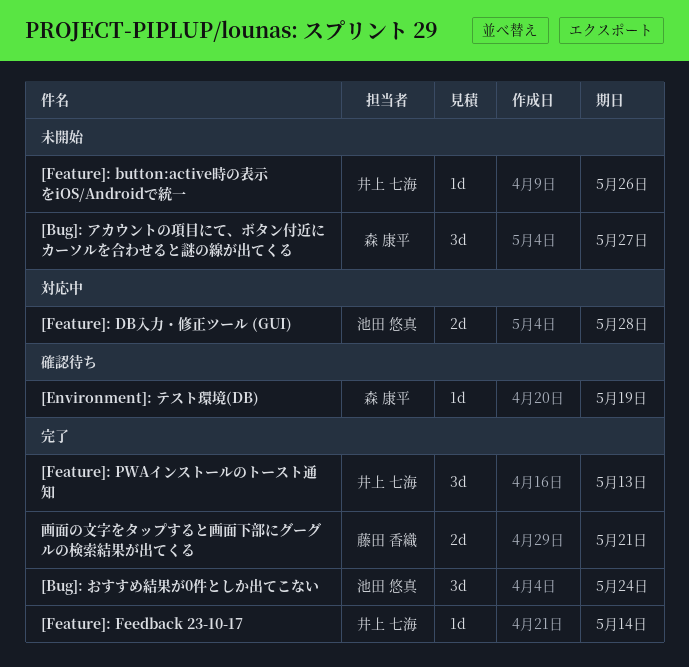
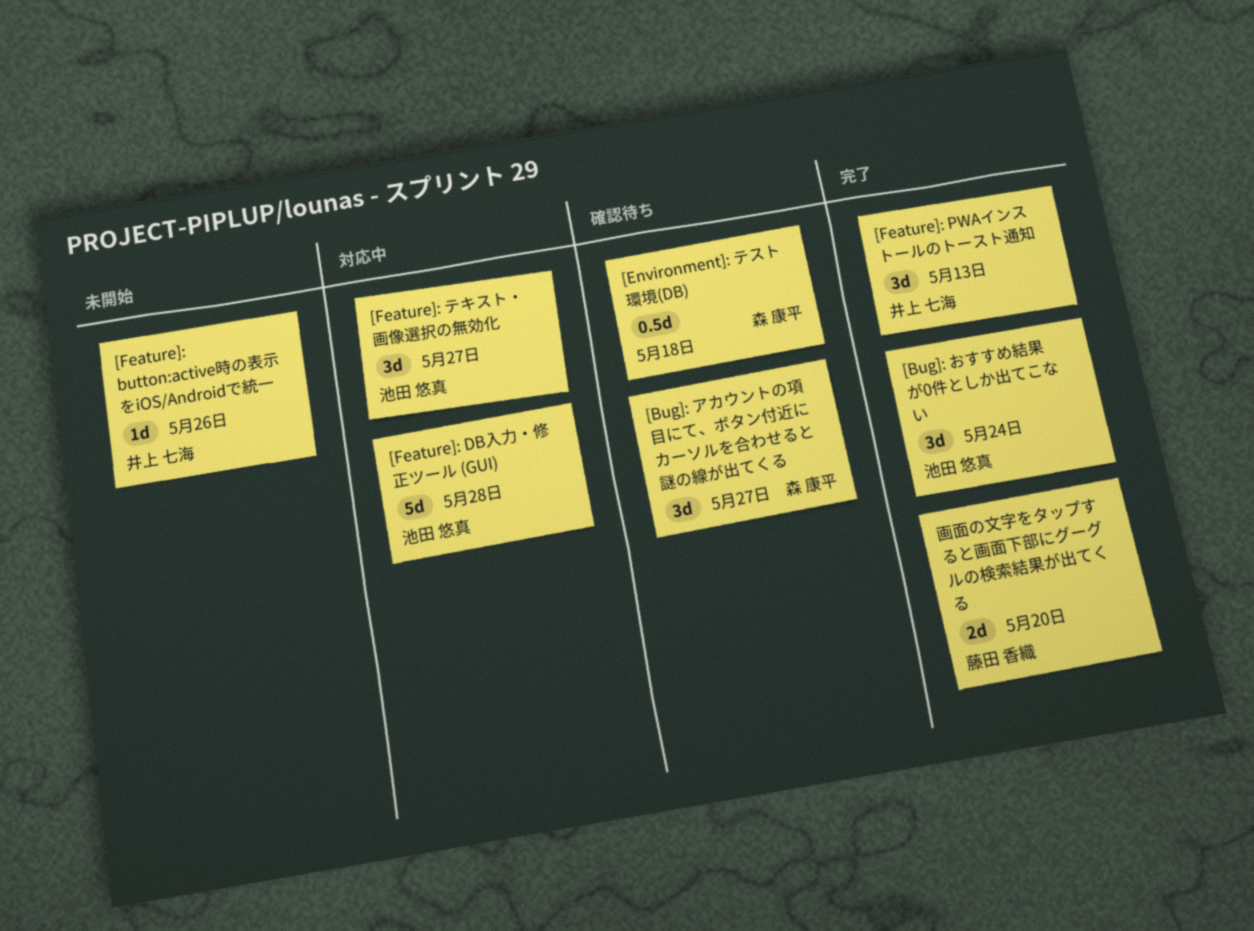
[Bug]: アカウントの項目にて、ボタン付近にカーソルを合わせると謎の線が出てくる, status: 未開始 -> 確認待ち
[Environment]: テスト環境(DB), estimate: 1d -> 0.5d
[Environment]: テスト環境(DB), due: May 19 -> May 18
[Feature]: DB入力・修正ツール (GUI), estimate: 2d -> 5d
[Feature]: Feedback 23-10-17: present -> none
[Feature]: テキスト・画像選択の無効化: none -> present
画面の文字をタップすると画面下部にグーグルの検索結果が出てくる, due: May 21 -> May 20

